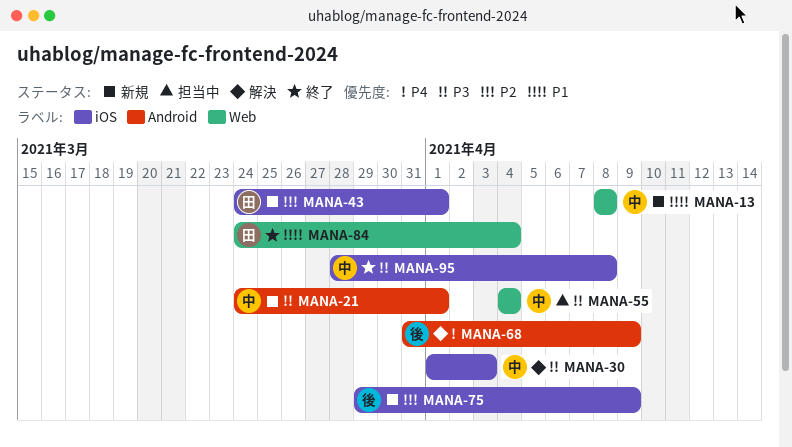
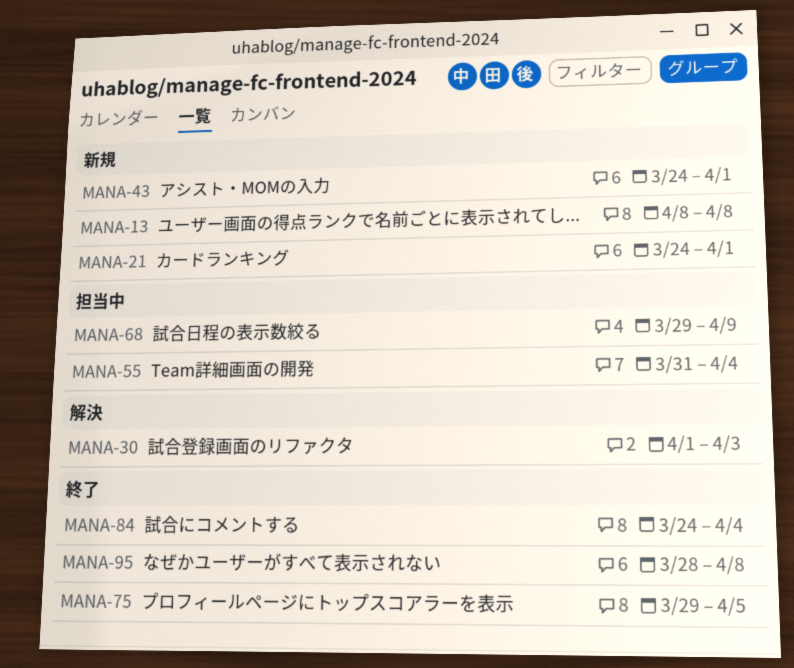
MANA-55, start: Apr 4 -> Mar 31
MANA-68, status: 解決 -> 担当中
MANA-68, start: Mar 31 -> Mar 29
MANA-75, status: 新規 -> 終了
MANA-75, due: Apr 9 -> Apr 5

